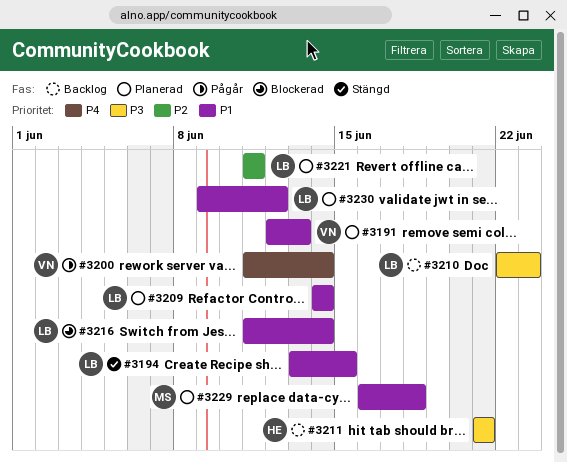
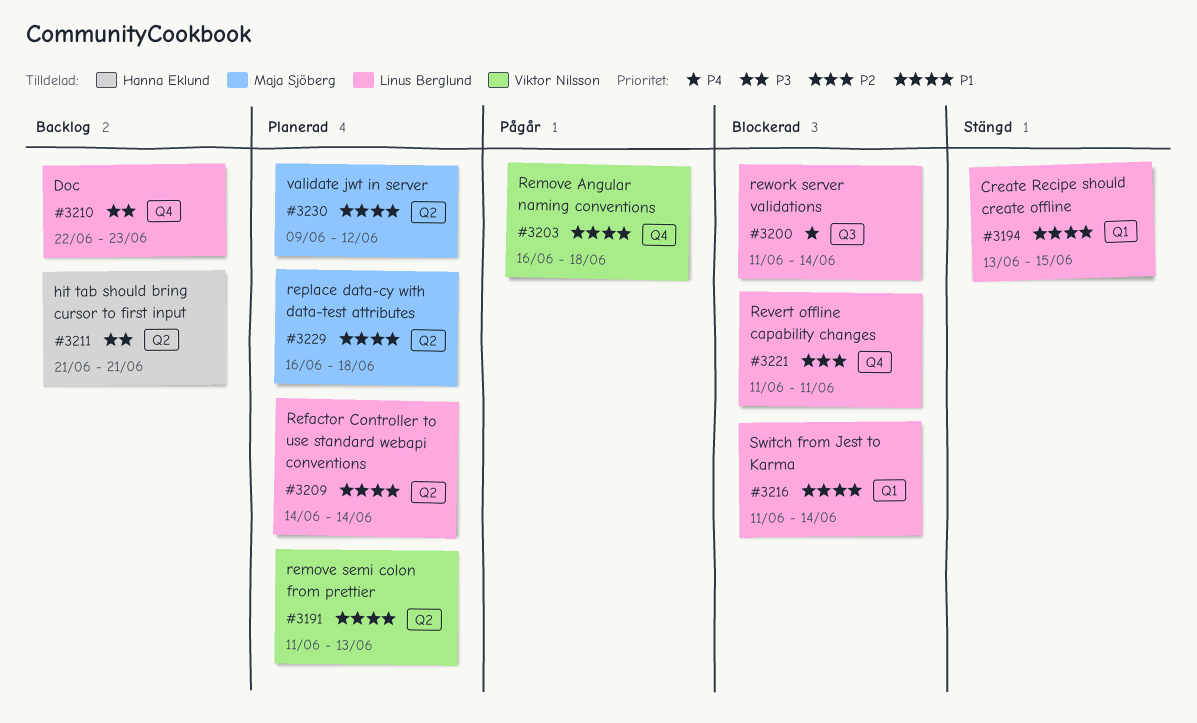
#3191, start: Jun 12 -> Jun 11
#3200, status: Pågår -> Blockerad
#3200, owner: Viktor Nilsson -> Linus Berglund
#3203: none -> present
#3221, status: Planerad -> Blockerad
#3230, owner: Linus Berglund -> Maja Sjöberg

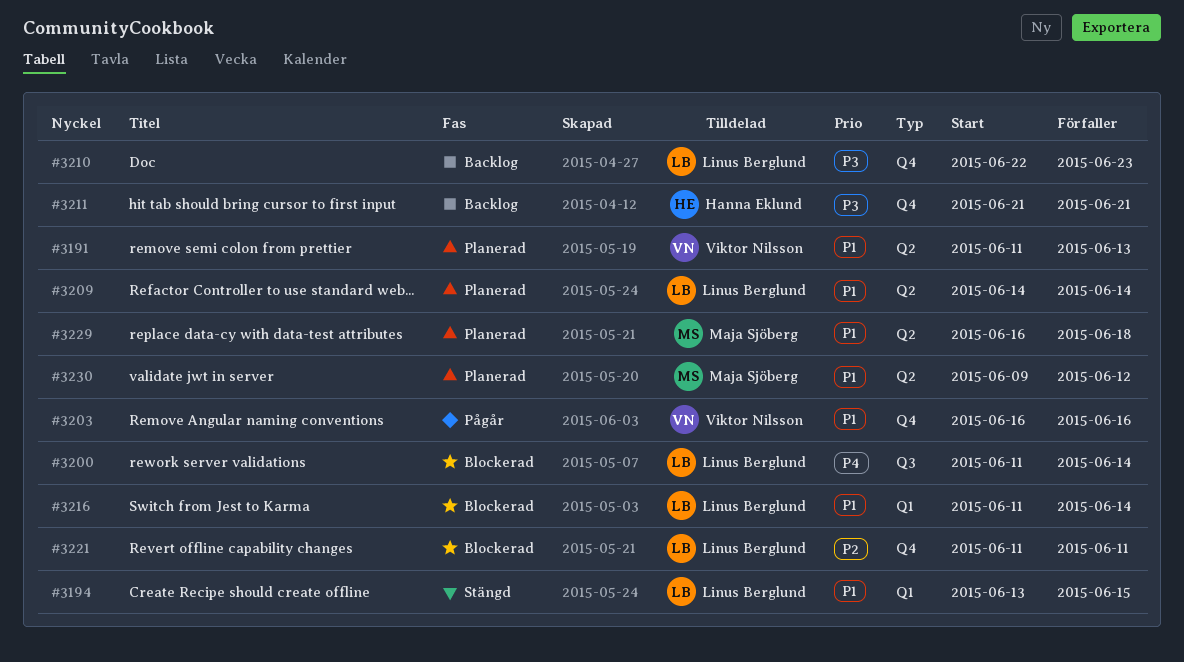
#3203, due: Jun 18 -> Jun 16
#3211, label: Q2 -> Q4

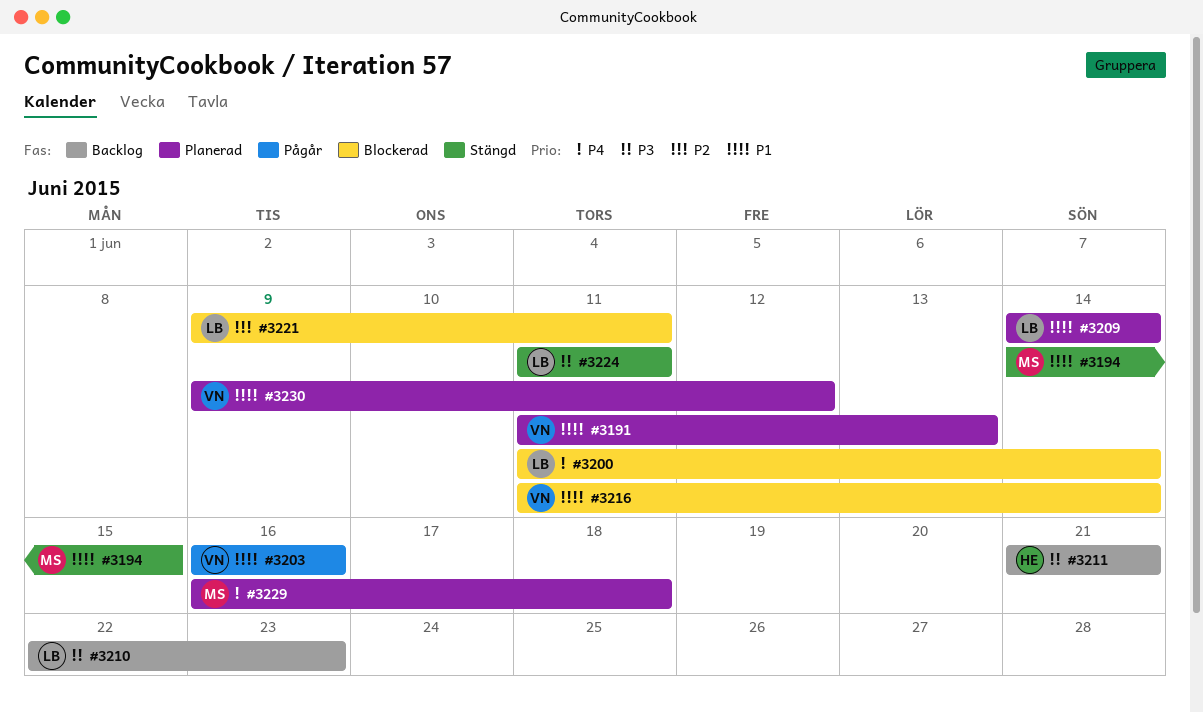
#3194, owner: Linus Berglund -> Maja Sjöberg
#3194, start: Jun 13 -> Jun 14
#3216, owner: Linus Berglund -> Viktor Nilsson
#3221, start: Jun 11 -> Jun 9
#3224: none -> present
#3229, priority: P1 -> P4
#3230, owner: Maja Sjöberg -> Viktor Nilsson

